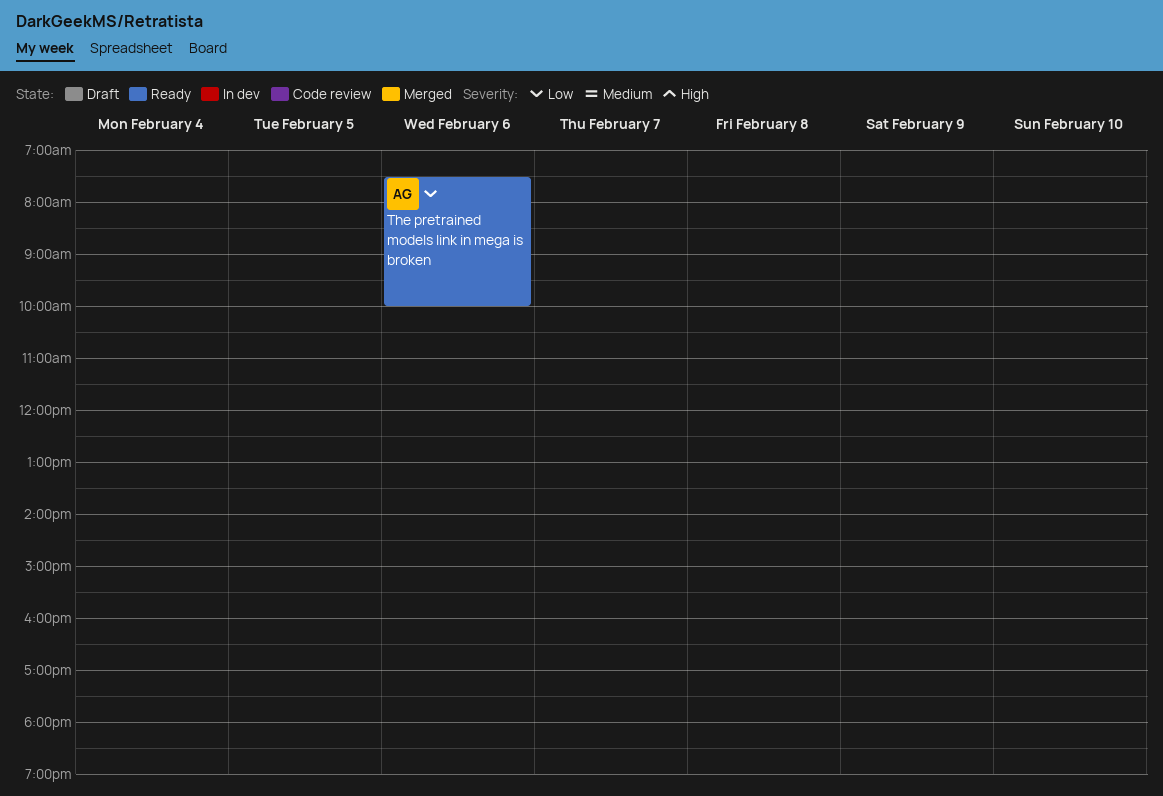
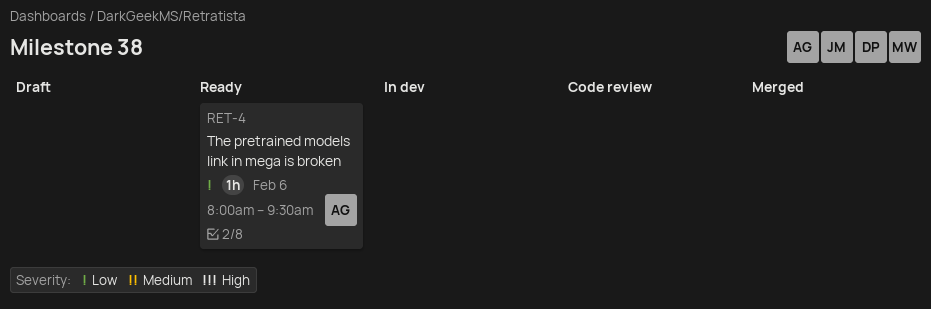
The pretrained models link in mega is broken, begins: 07:30 -> 08:00
The pretrained models link in mega is broken, ends: 10:00 -> 09:30

